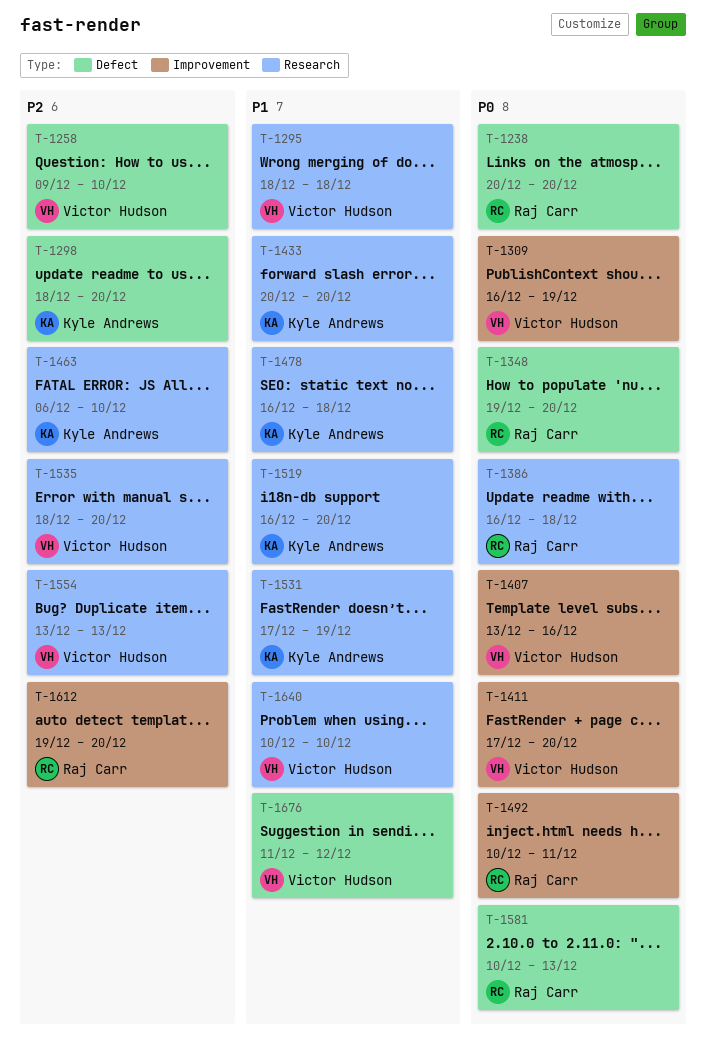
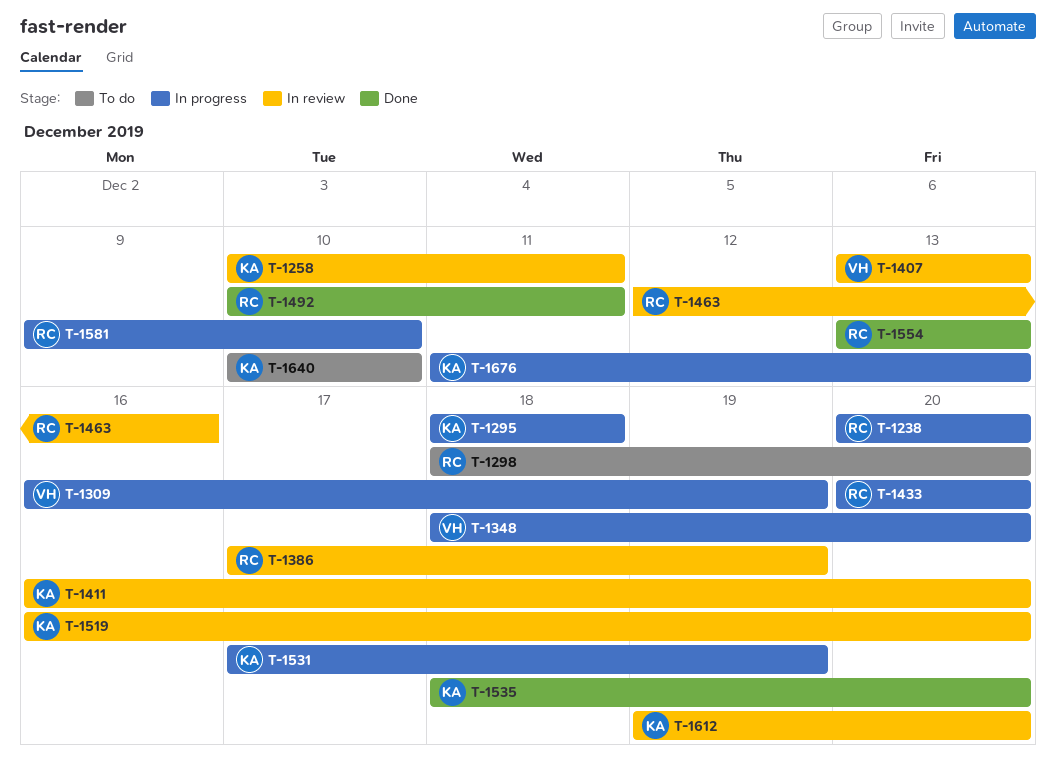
T-1258, owner: Victor Hudson -> Kyle Andrews
T-1258, start: Dec 9 -> Dec 10
T-1258, due: Dec 10 -> Dec 11
T-1295, owner: Victor Hudson -> Kyle Andrews
T-1298, owner: Kyle Andrews -> Raj Carr
T-1348, owner: Raj Carr -> Victor Hudson
T-1348, start: Dec 19 -> Dec 18
T-1386, start: Dec 16 -> Dec 17
T-1386, due: Dec 18 -> Dec 19
T-1407, due: Dec 16 -> Dec 13
T-1411, owner: Victor Hudson -> Kyle Andrews
T-1411, start: Dec 17 -> Dec 16
T-1433, owner: Kyle Andrews -> Raj Carr
T-1463, owner: Kyle Andrews -> Raj Carr
T-1463, start: Dec 6 -> Dec 12
T-1463, due: Dec 10 -> Dec 16
T-1478: present -> none
T-1535, owner: Victor Hudson -> Kyle Andrews
T-1554, owner: Victor Hudson -> Raj Carr
T-1581, start: Dec 10 -> Dec 9
T-1581, due: Dec 13 -> Dec 10
T-1612, owner: Raj Carr -> Kyle Andrews
T-1640, owner: Victor Hudson -> Kyle Andrews
T-1676, owner: Victor Hudson -> Kyle Andrews
T-1676, due: Dec 12 -> Dec 13

